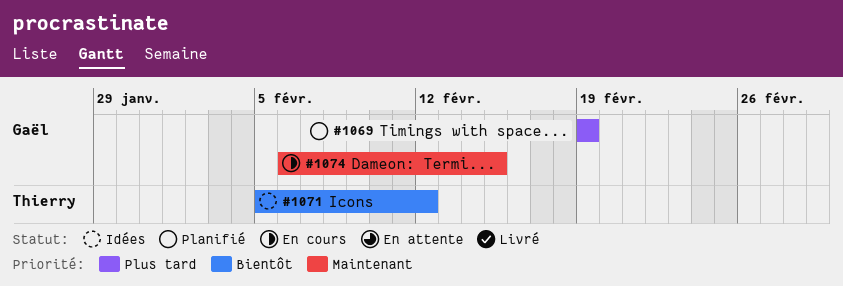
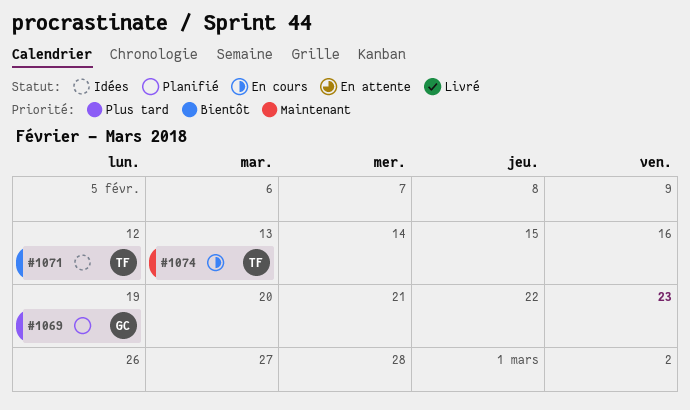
#1074, owner: Gaël -> Thierry
#1074, due: Feb 15 -> Feb 13

